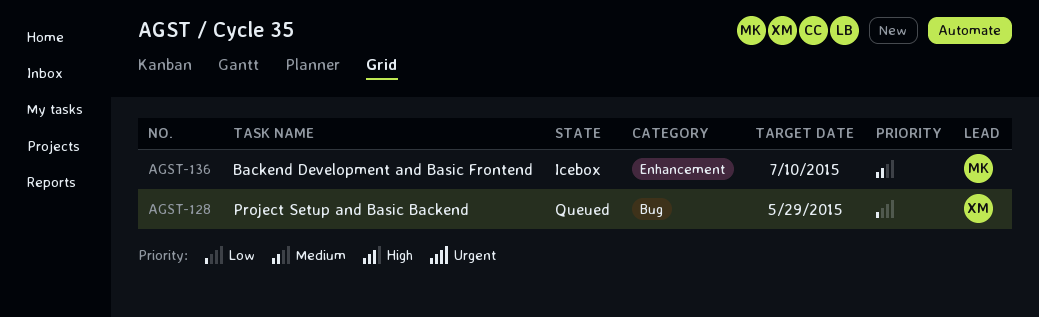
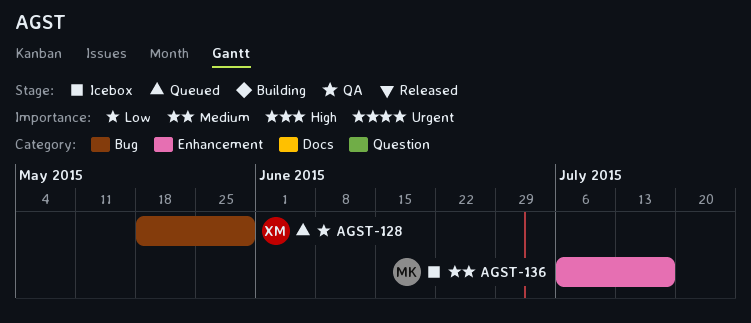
AGST-136, due: Jul 10 -> Jul 17

